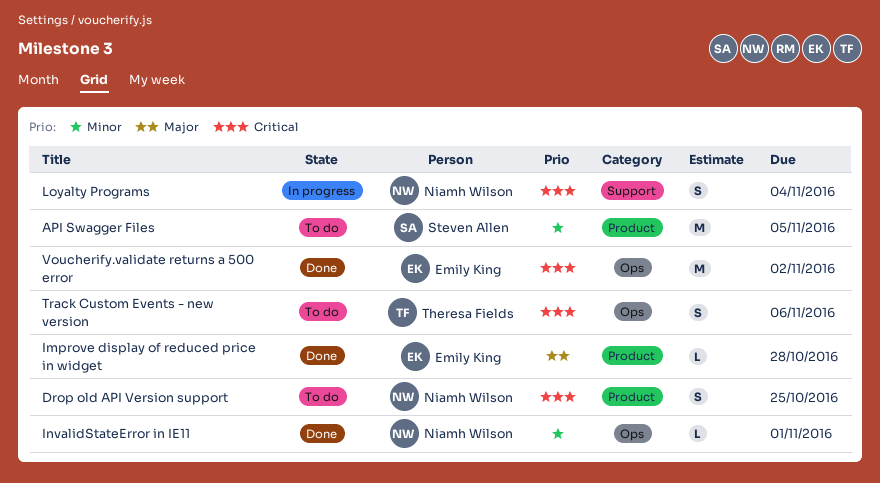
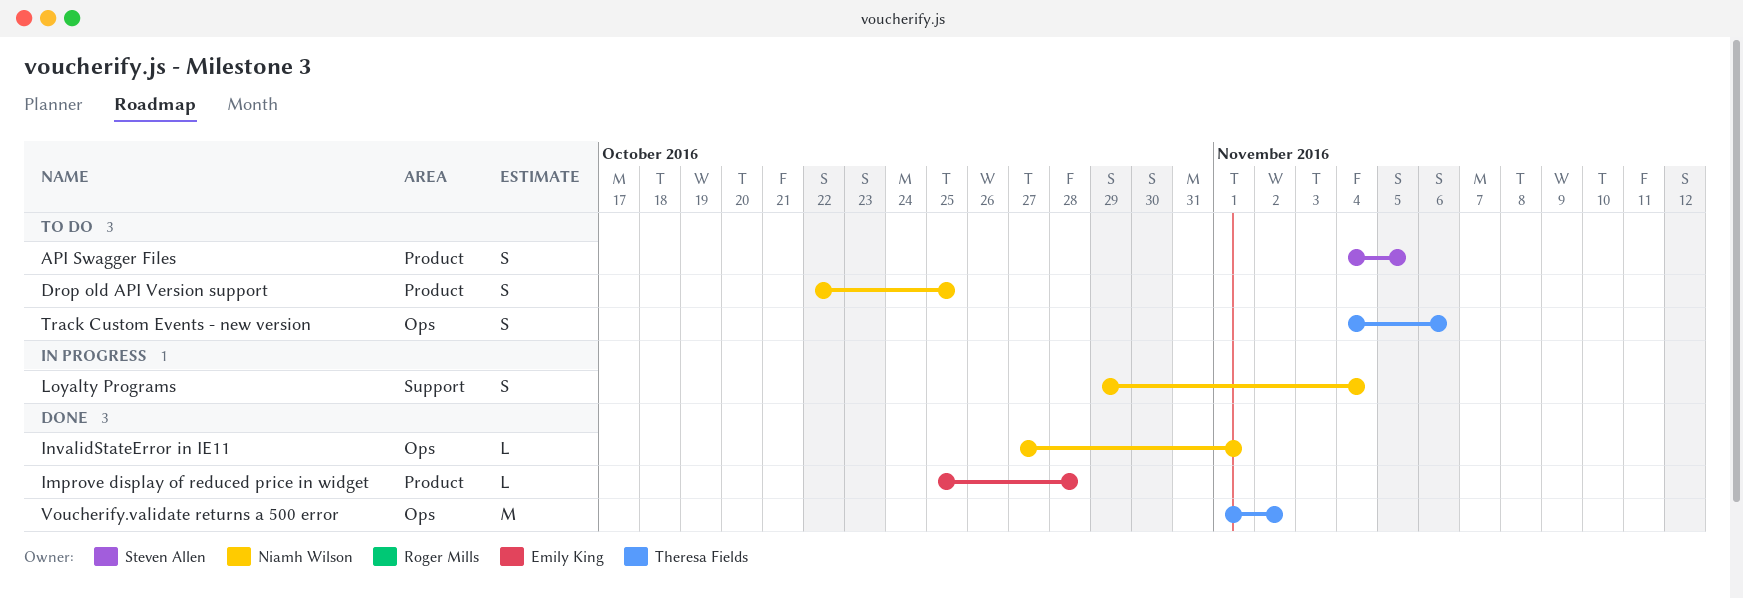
API Swagger Files, estimate: M -> S
Voucherify.validate returns a 500 error, owner: Emily King -> Theresa Fields

